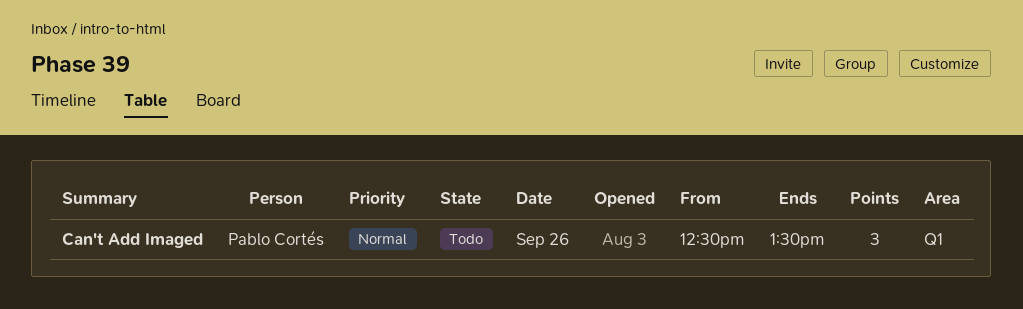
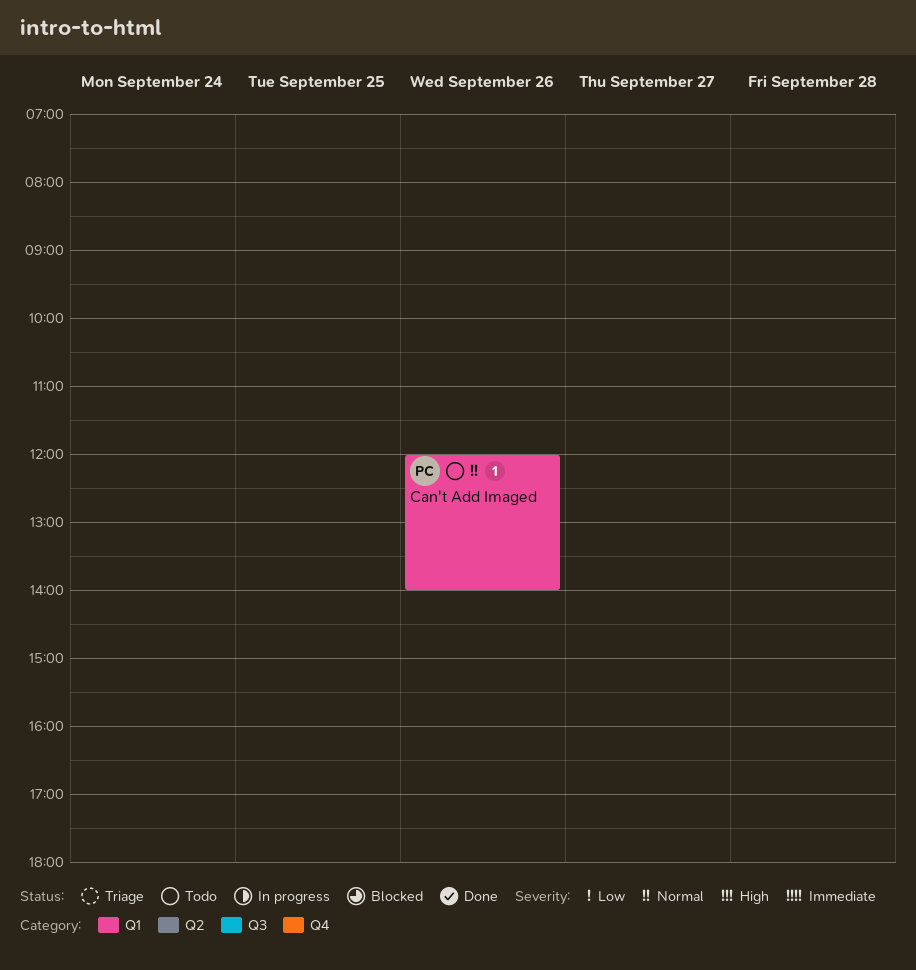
Can't Add Imaged, estimate: 3 -> 1
Can't Add Imaged, begins: 12:30 -> 12:00
Can't Add Imaged, ends: 13:30 -> 14:00

